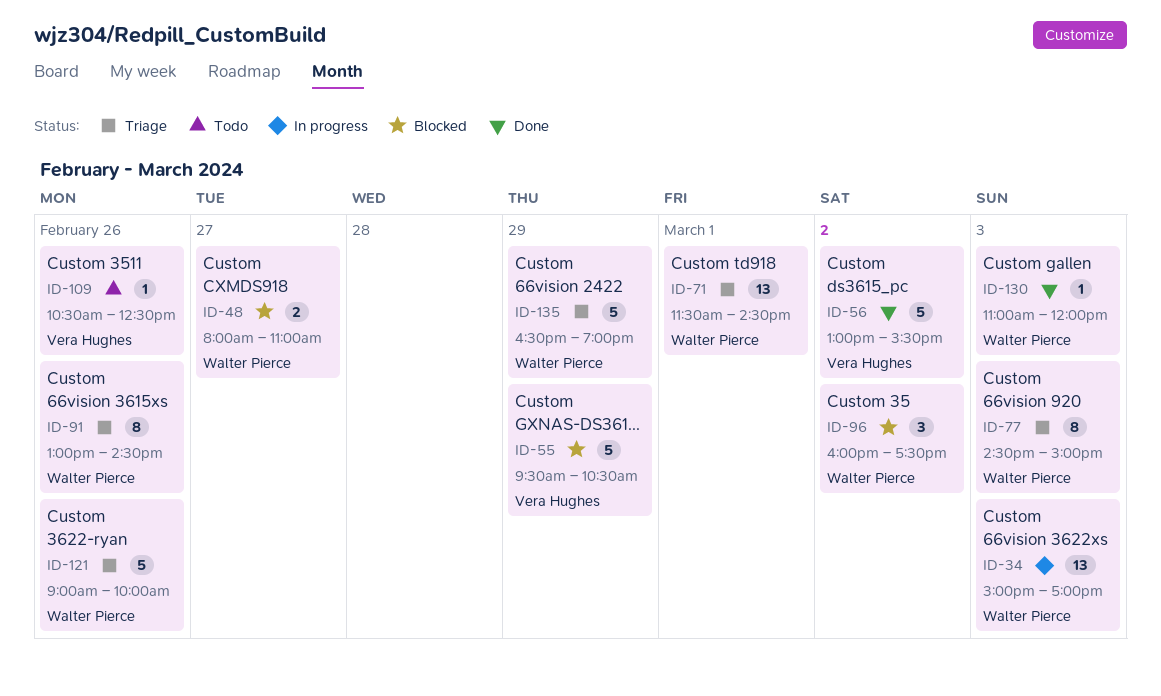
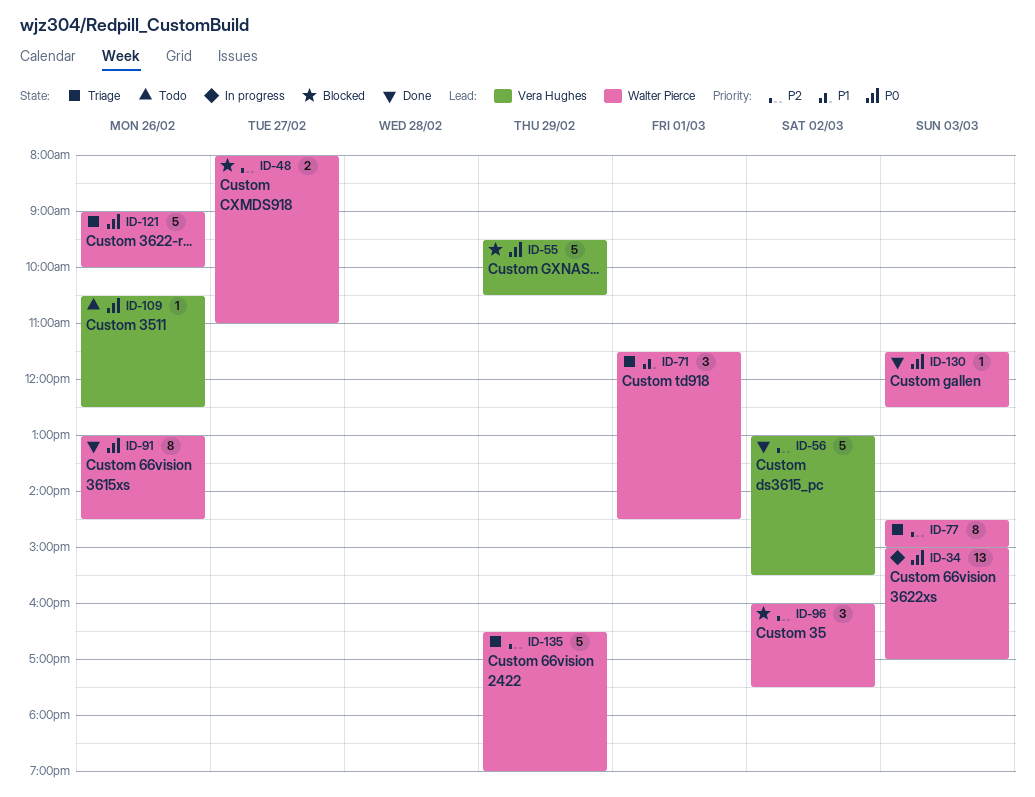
ID-71, estimate: 13 -> 3
ID-91, status: Triage -> Done
ID-130, begins: 11:00 -> 11:30
ID-130, ends: 12:00 -> 12:30

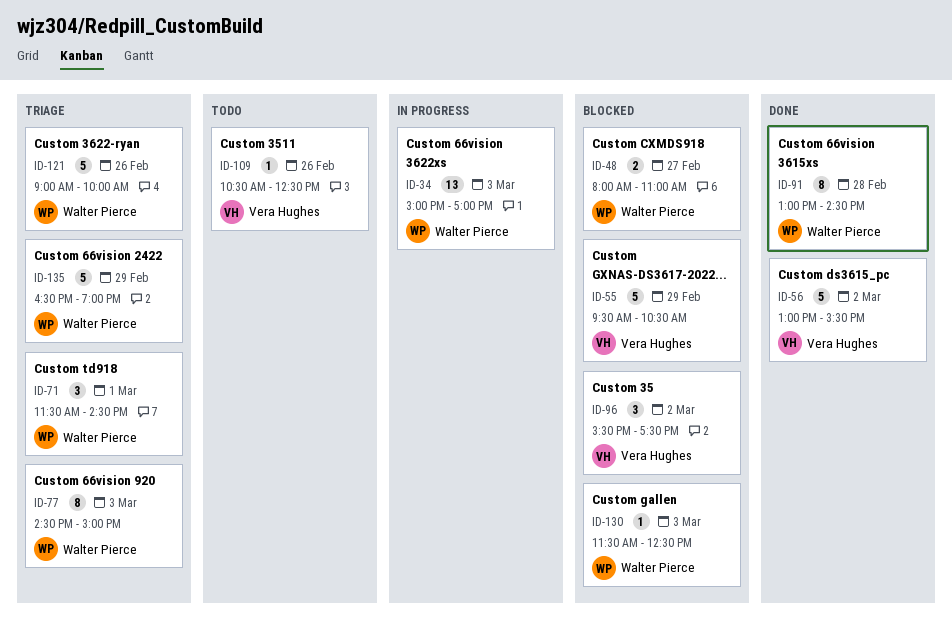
ID-91, day: Feb 26 -> Feb 28
ID-96, owner: Walter Pierce -> Vera Hughes
ID-96, begins: 16:00 -> 15:30
ID-130, status: Done -> Blocked

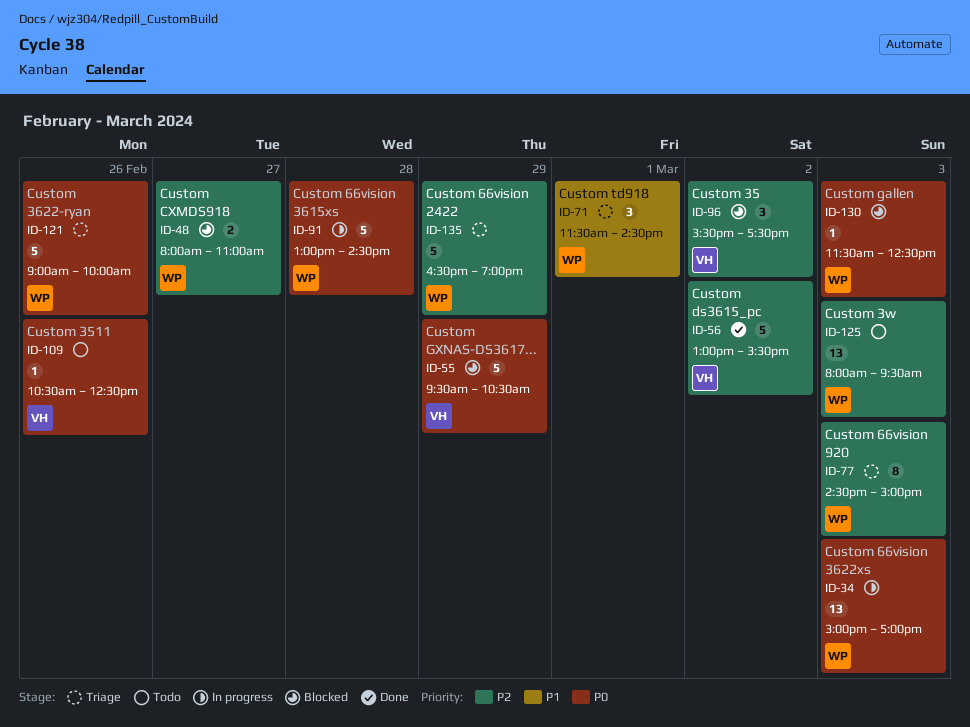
ID-91, status: Done -> In progress
ID-91, estimate: 8 -> 5
ID-125: none -> present

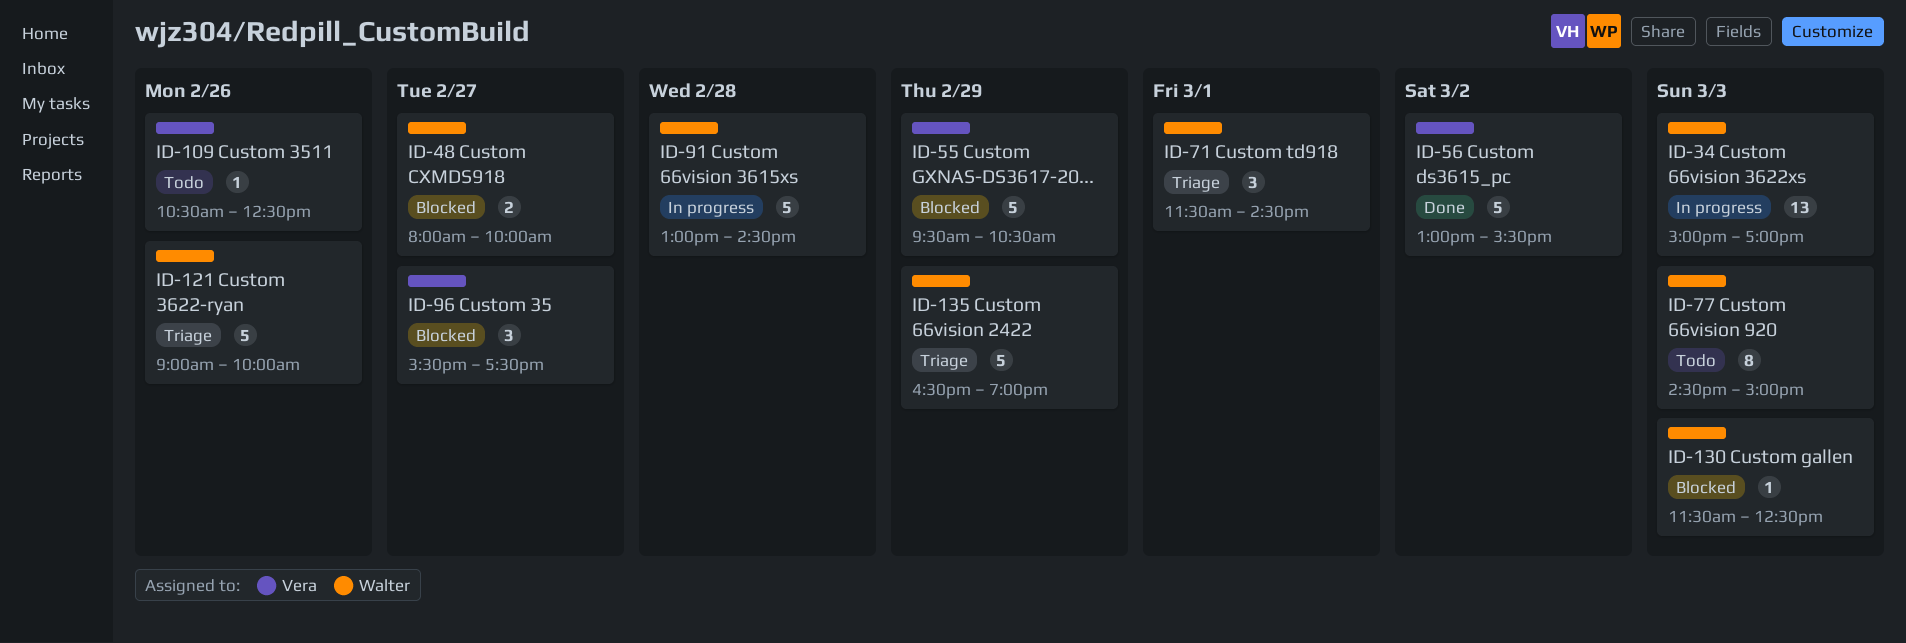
ID-48, ends: 11:00 -> 10:00
ID-77, status: Triage -> Todo
ID-96, day: Mar 2 -> Feb 27
ID-125: present -> none

